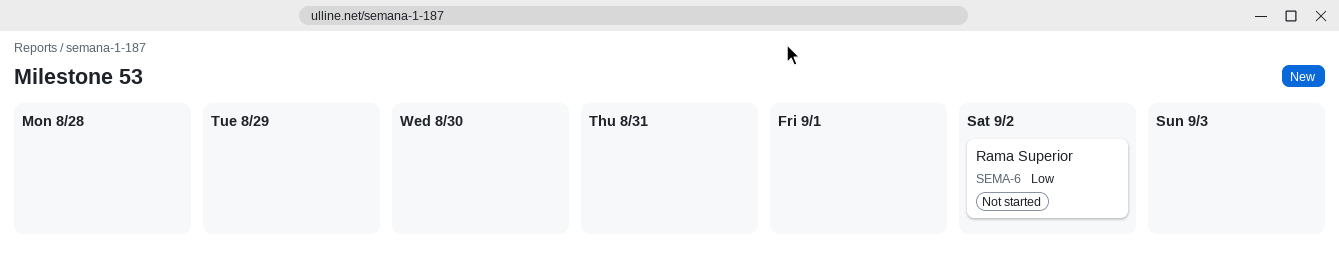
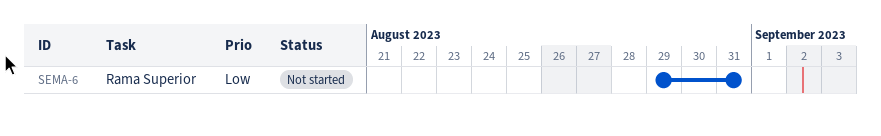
SEMA-6, due: Sep 2 -> Aug 31

